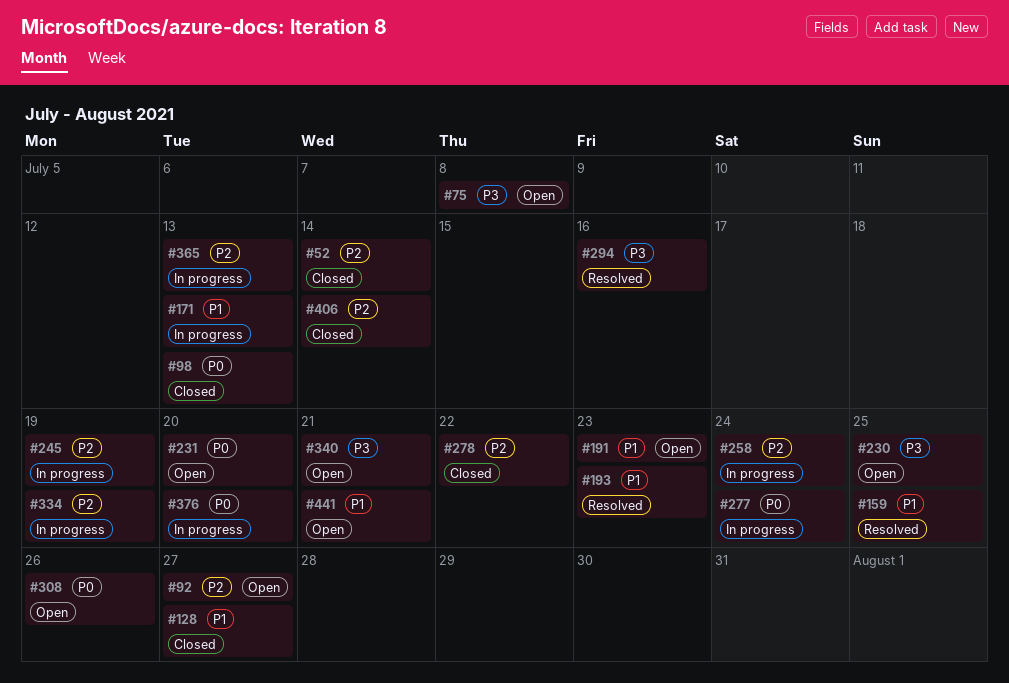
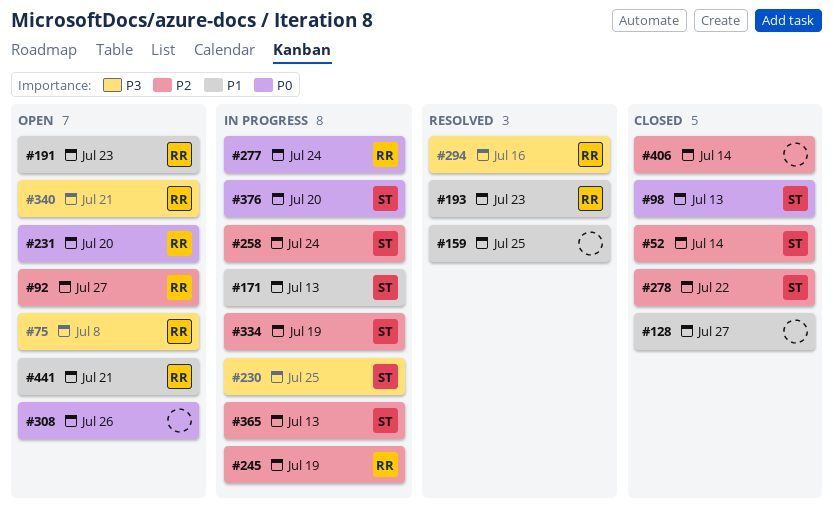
#230, status: Open -> In progress

